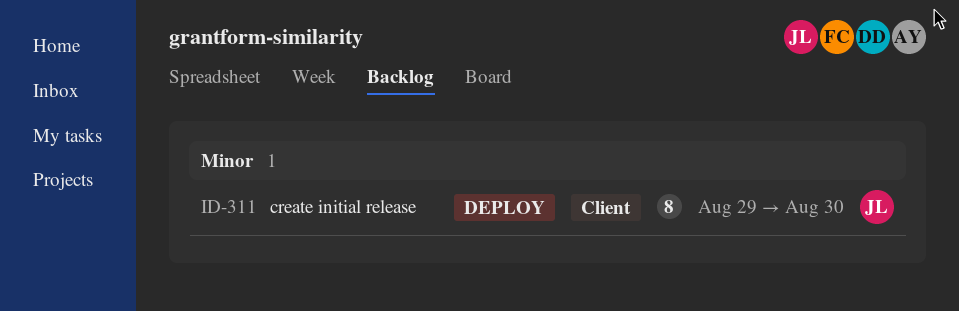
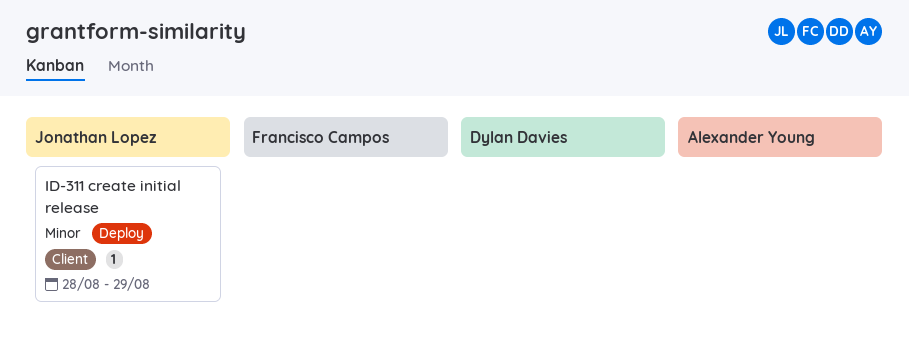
ID-311, estimate: 8 -> 1
ID-311, start: Aug 29 -> Aug 28
ID-311, due: Aug 30 -> Aug 29

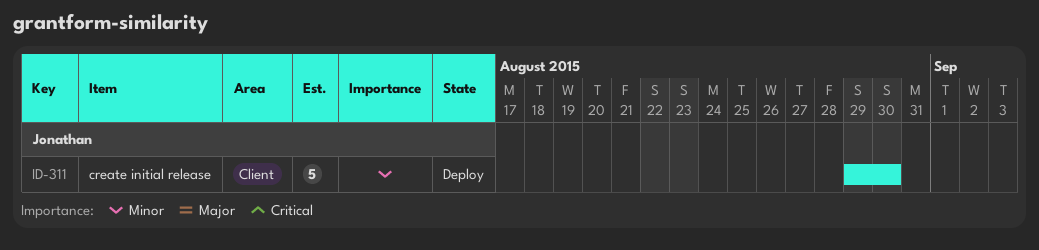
ID-311, estimate: 1 -> 5
ID-311, start: Aug 28 -> Aug 29
ID-311, due: Aug 29 -> Aug 30

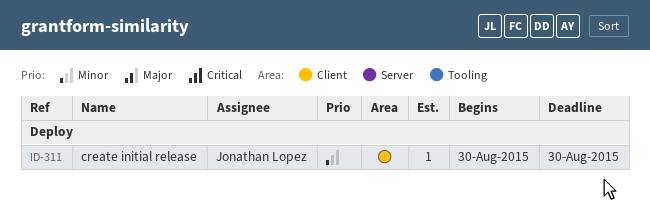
ID-311, estimate: 5 -> 1
ID-311, start: Aug 29 -> Aug 30

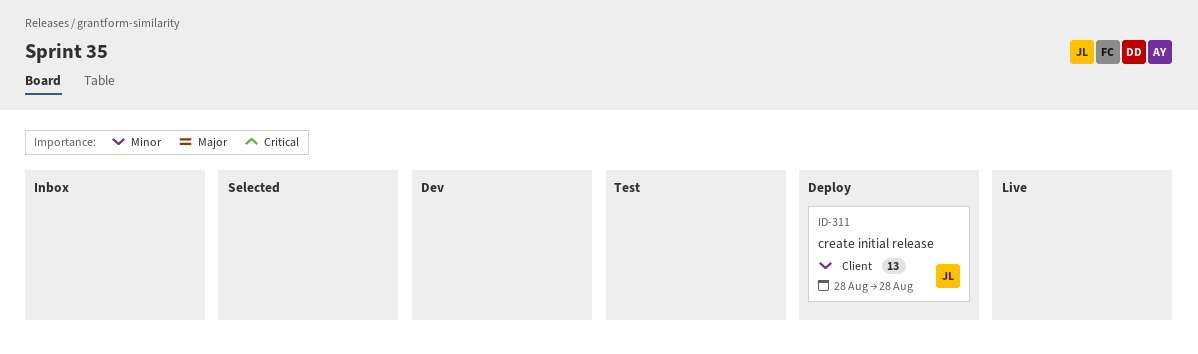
ID-311, estimate: 1 -> 13
ID-311, start: Aug 30 -> Aug 28
ID-311, due: Aug 30 -> Aug 28

